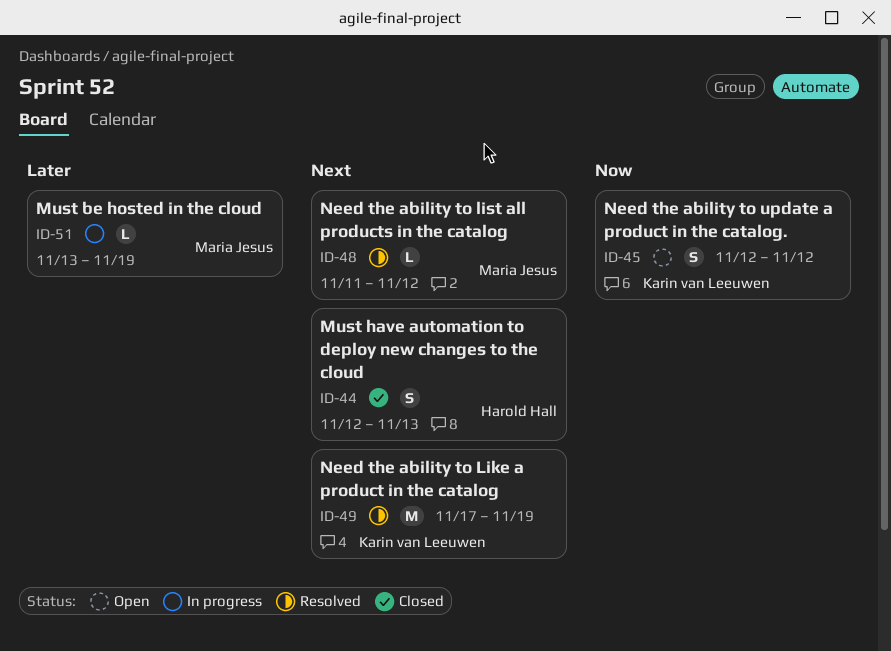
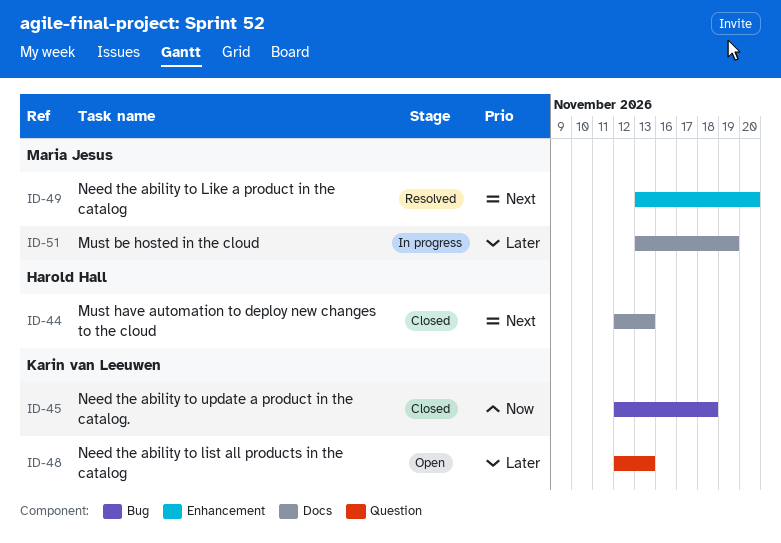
ID-45, status: Open -> Closed
ID-45, due: Nov 12 -> Nov 18
ID-48, status: Resolved -> Open
ID-48, owner: Maria Jesus -> Karin van Leeuwen
ID-48, priority: Next -> Later
ID-48, start: Nov 11 -> Nov 12
ID-48, due: Nov 12 -> Nov 13
ID-49, owner: Karin van Leeuwen -> Maria Jesus
ID-49, start: Nov 17 -> Nov 13
ID-49, due: Nov 19 -> Nov 20

